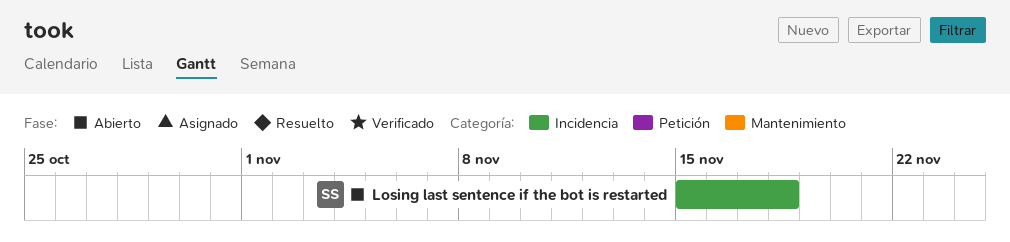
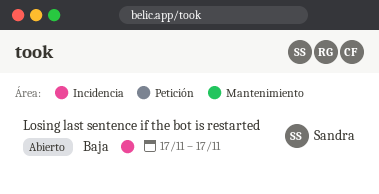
Losing last sentence if the bot is restarted, start: Nov 15 -> Nov 17
Losing last sentence if the bot is restarted, due: Nov 18 -> Nov 17

